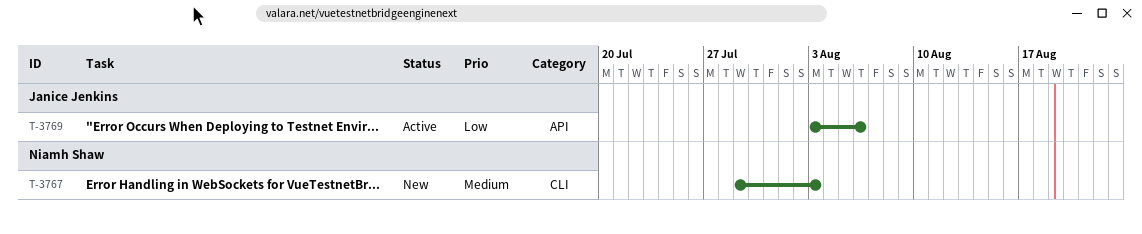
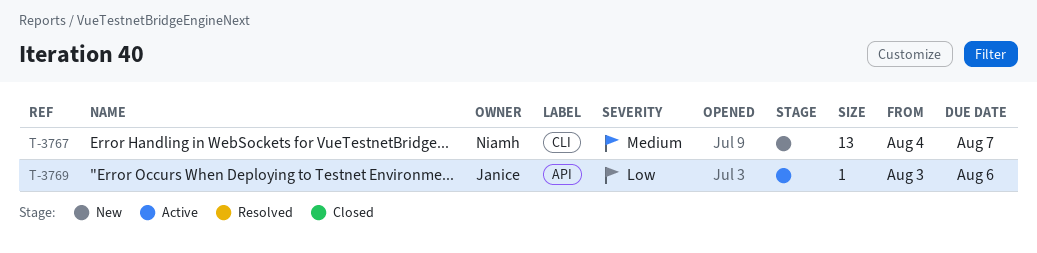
T-3767, start: Jul 29 -> Aug 4
T-3767, due: Aug 3 -> Aug 7

